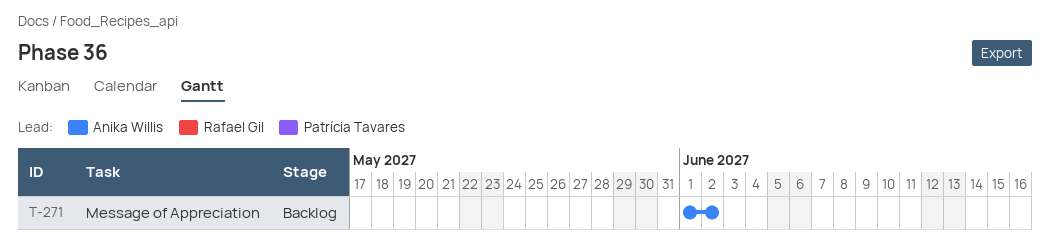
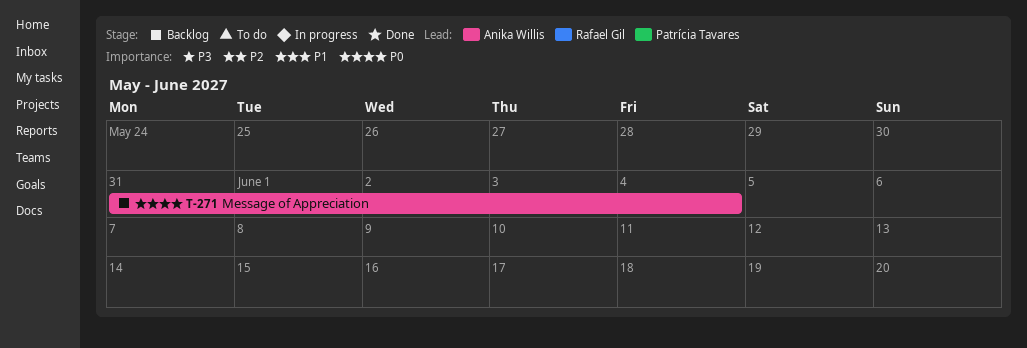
T-271, start: Jun 1 -> May 31
T-271, due: Jun 2 -> Jun 4

